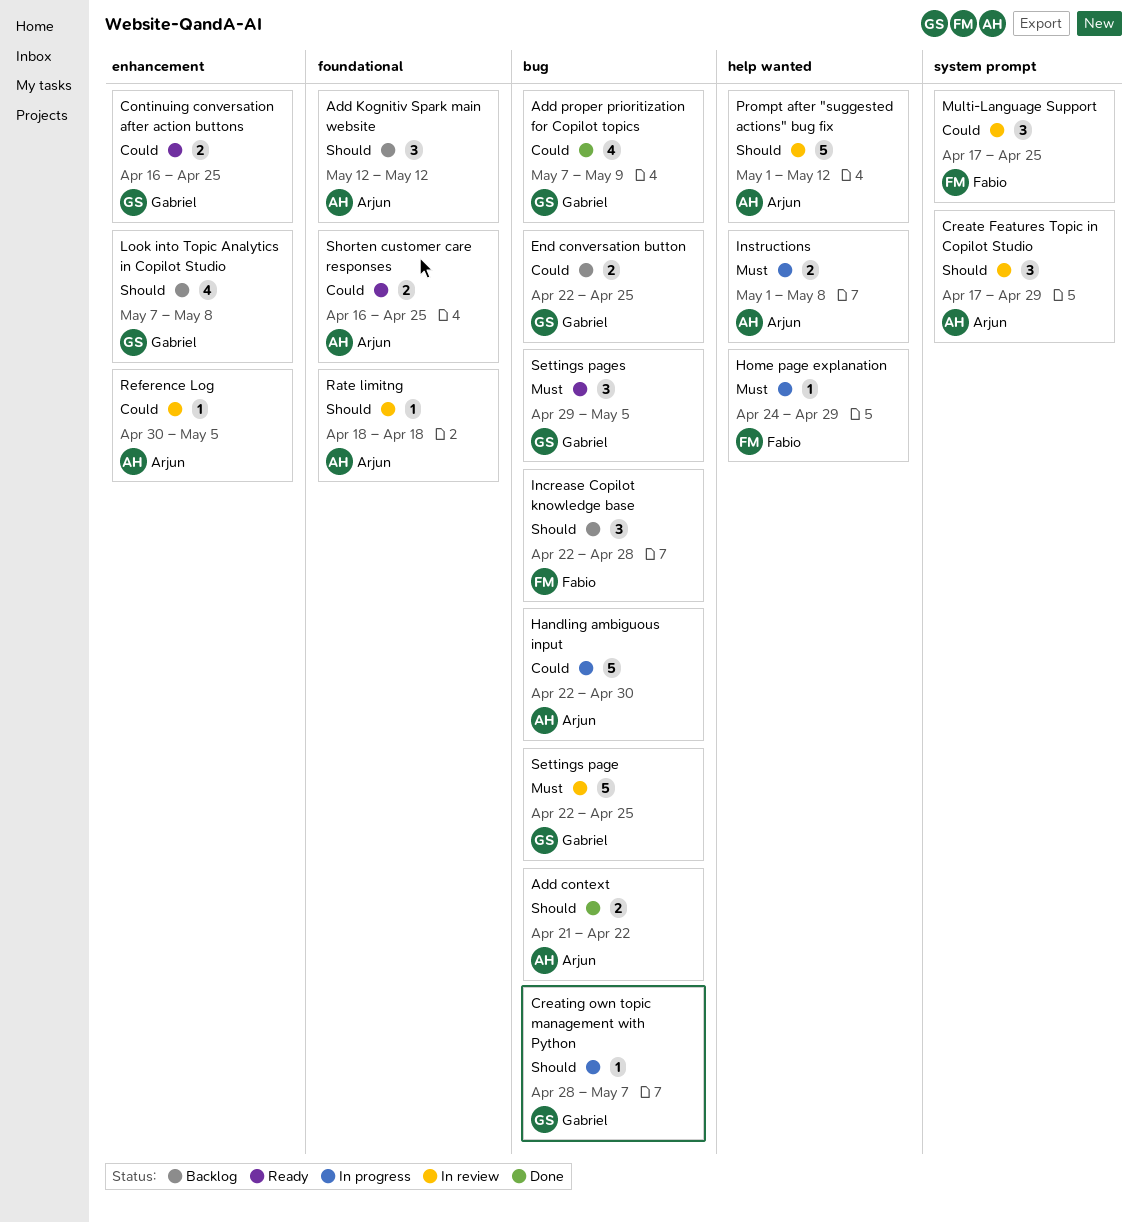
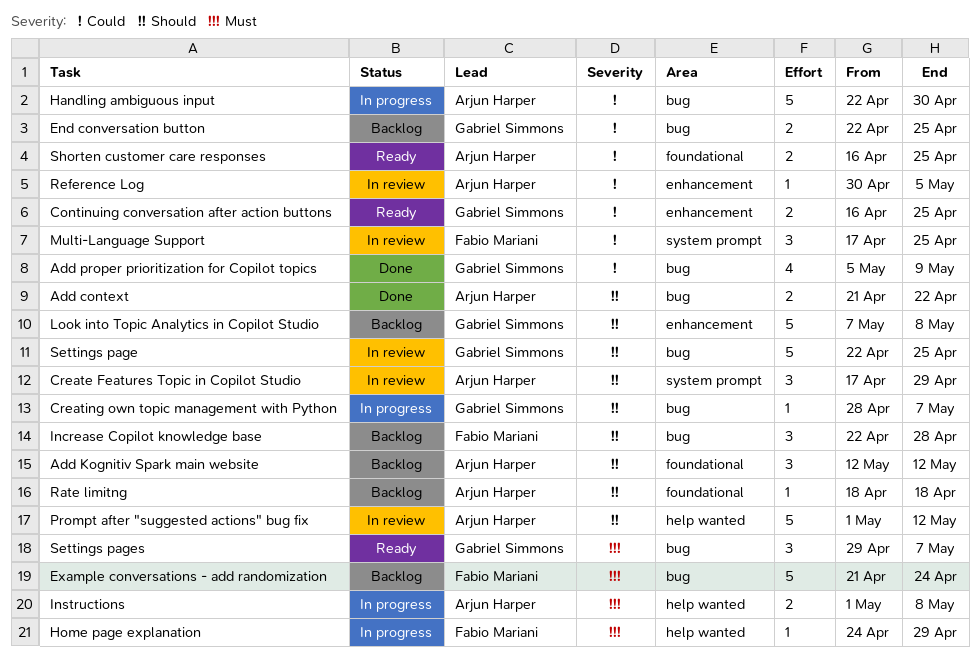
Add proper prioritization for Copilot topics, start: May 7 -> May 5
Example conversations - add randomization: none -> present
Look into Topic Analytics in Copilot Studio, estimate: 4 -> 5
Rate limitng, status: In review -> Backlog
Settings page, priority: Must -> Should
Settings pages, due: May 5 -> May 7

